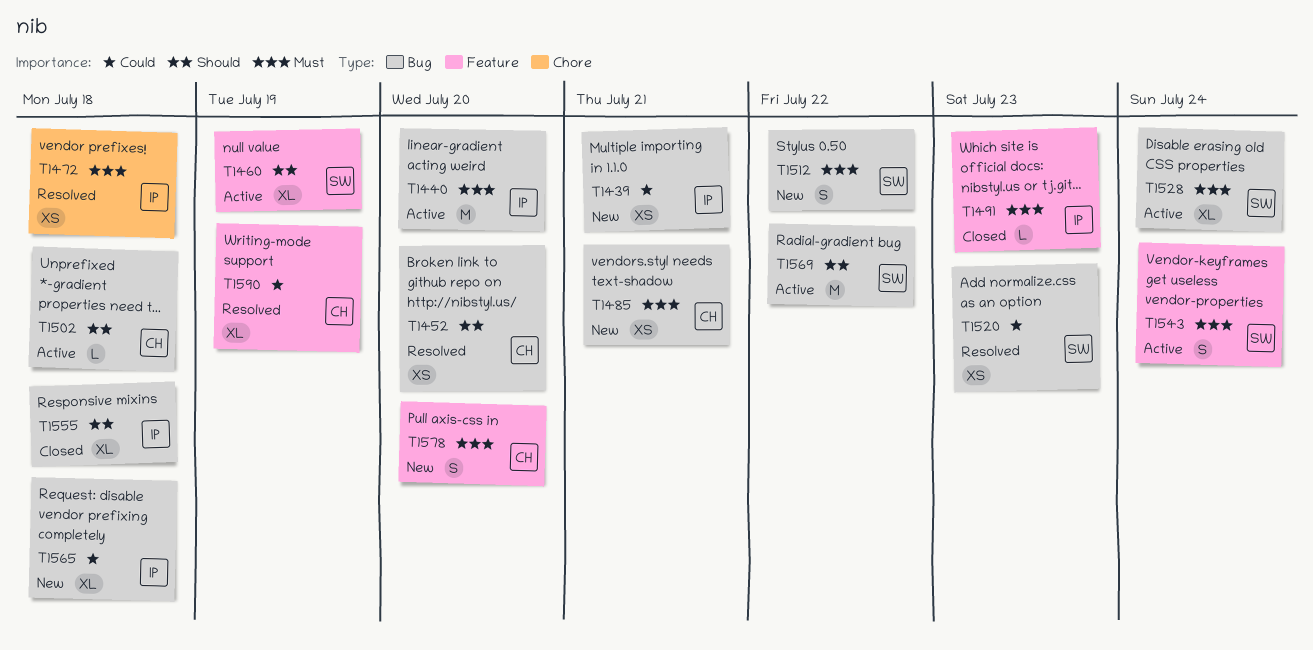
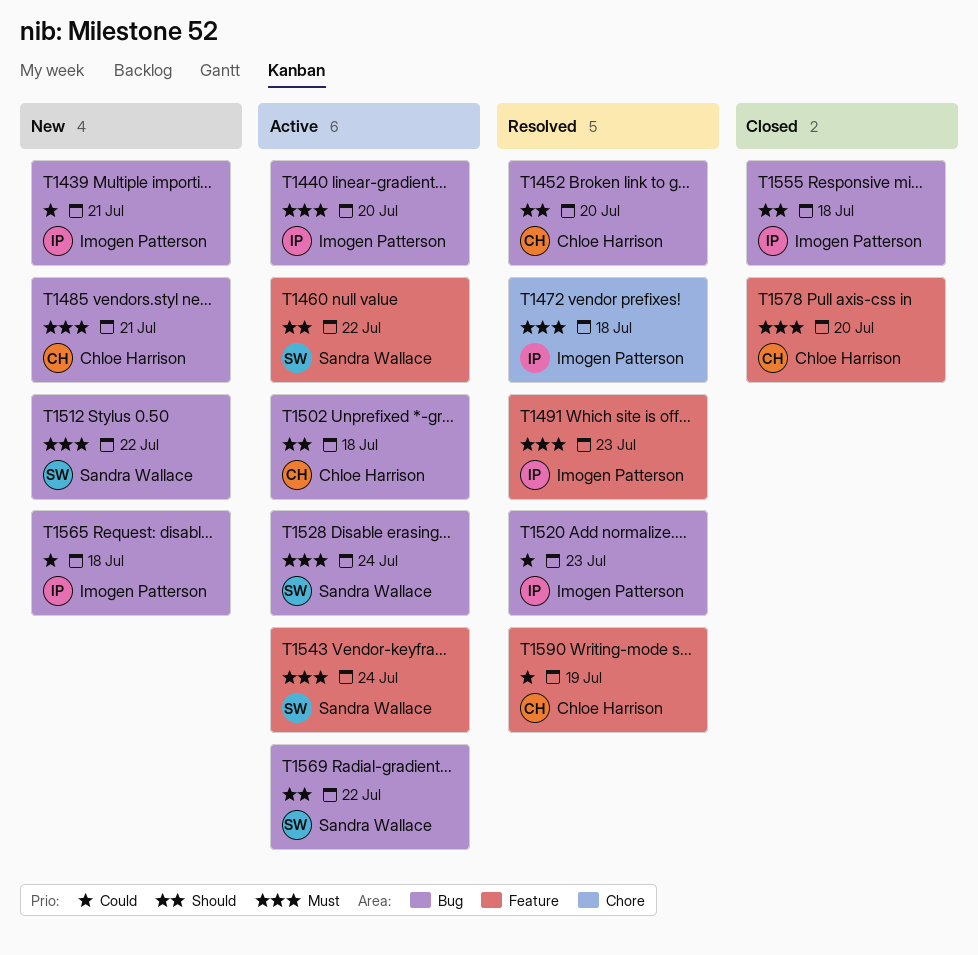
T1460, due: Jul 19 -> Jul 22
T1491, status: Closed -> Resolved
T1520, owner: Sandra Wallace -> Imogen Patterson
T1578, status: New -> Closed

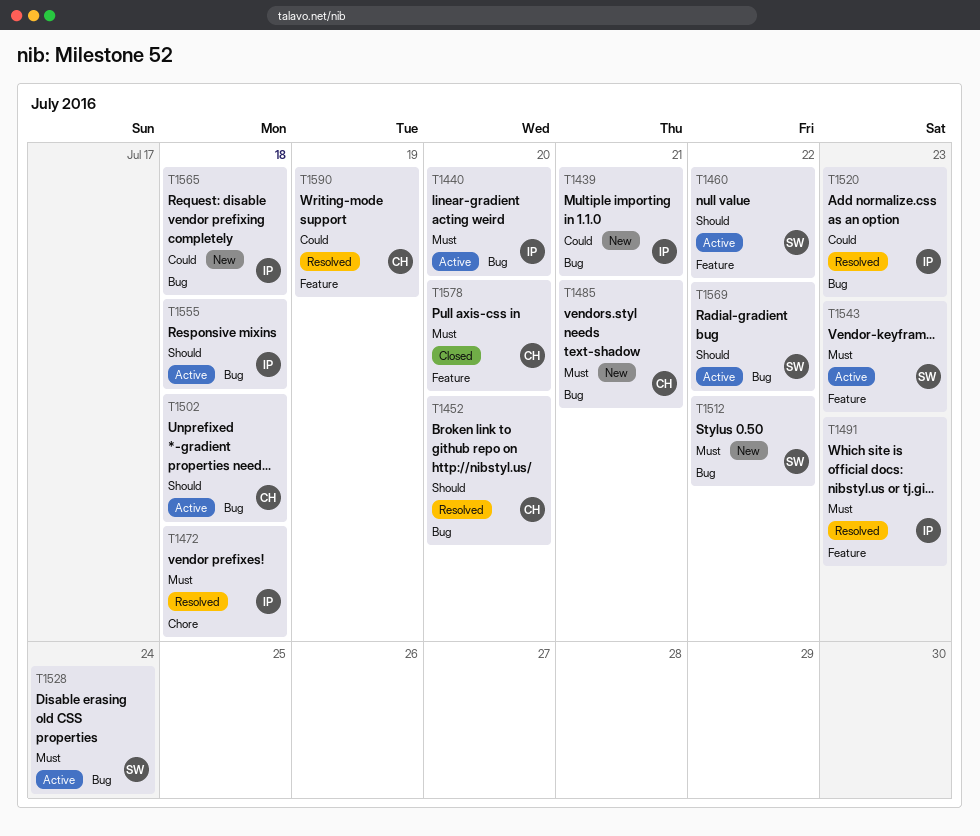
T1543, due: Jul 24 -> Jul 23
T1555, status: Closed -> Active

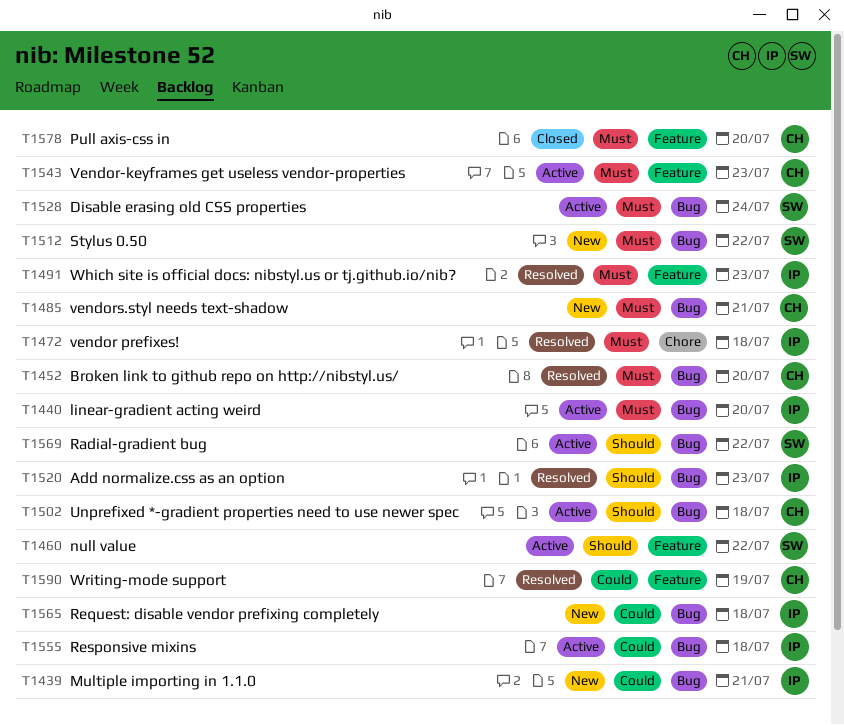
T1452, priority: Should -> Must
T1520, priority: Could -> Should
T1543, owner: SW -> CH
T1555, priority: Should -> Could

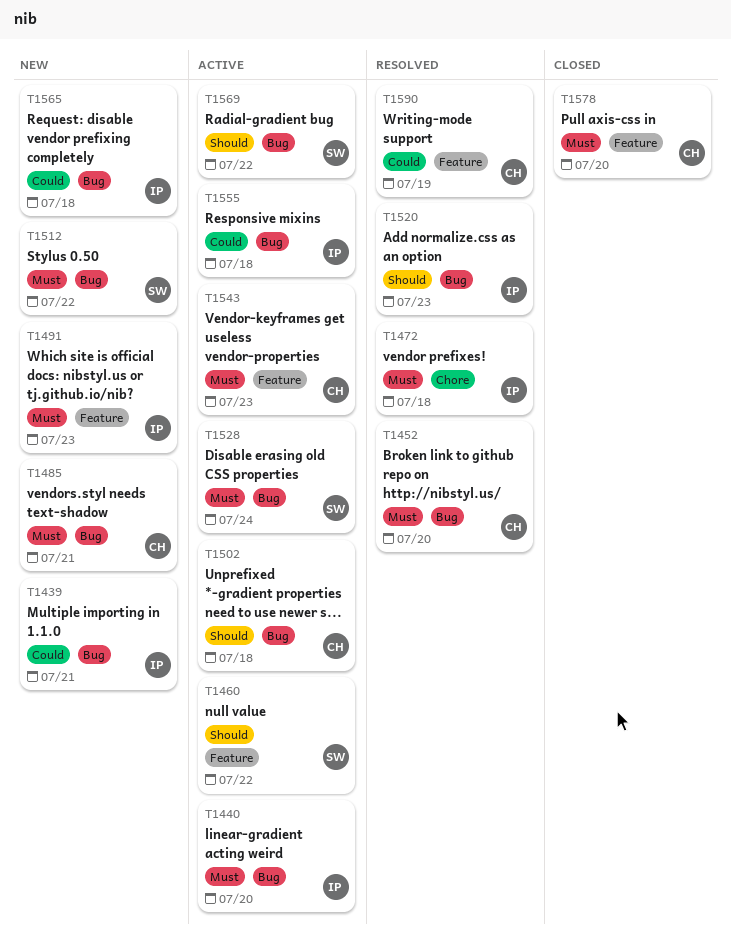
T1491, status: Resolved -> New

